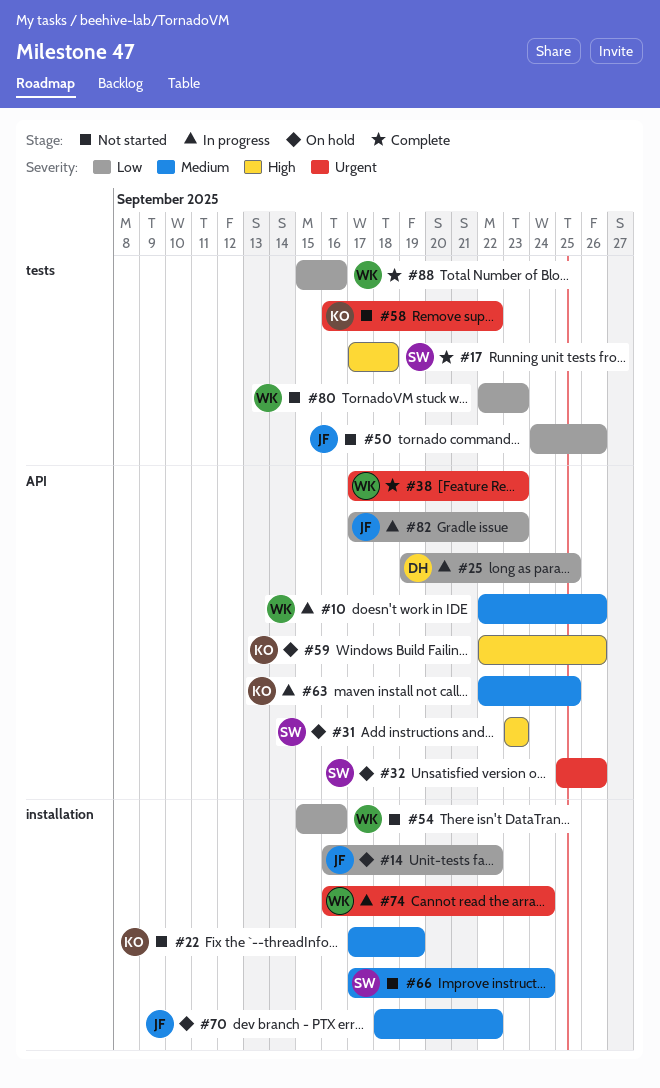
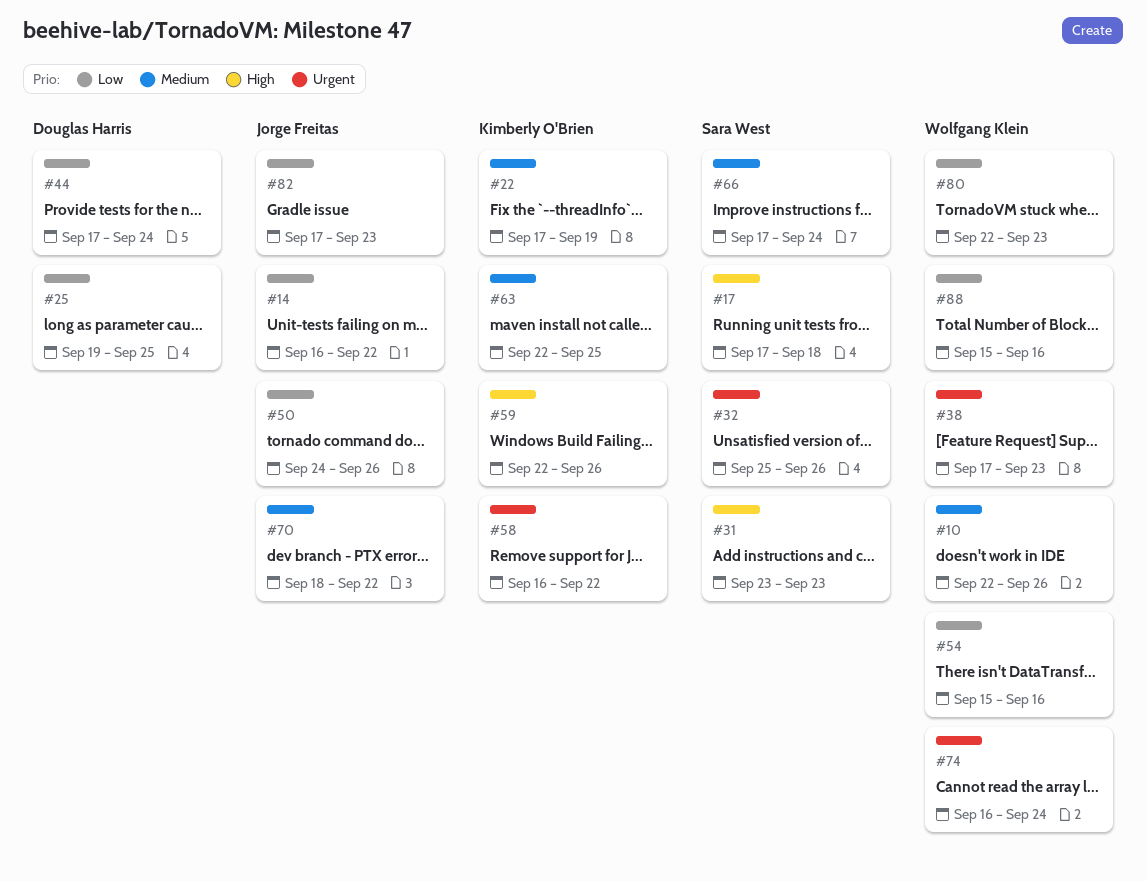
#44: none -> present

